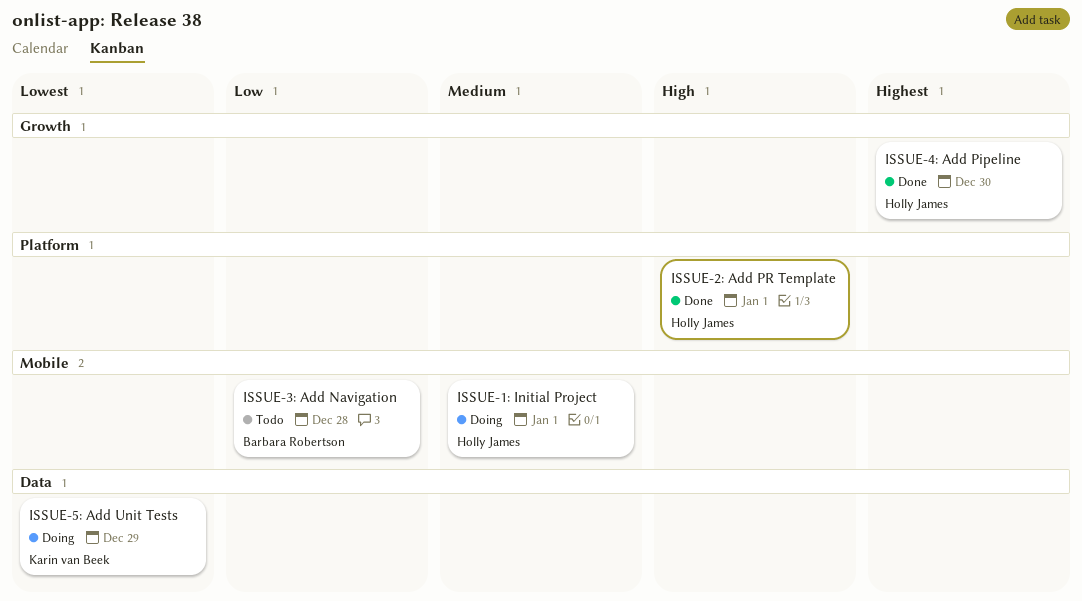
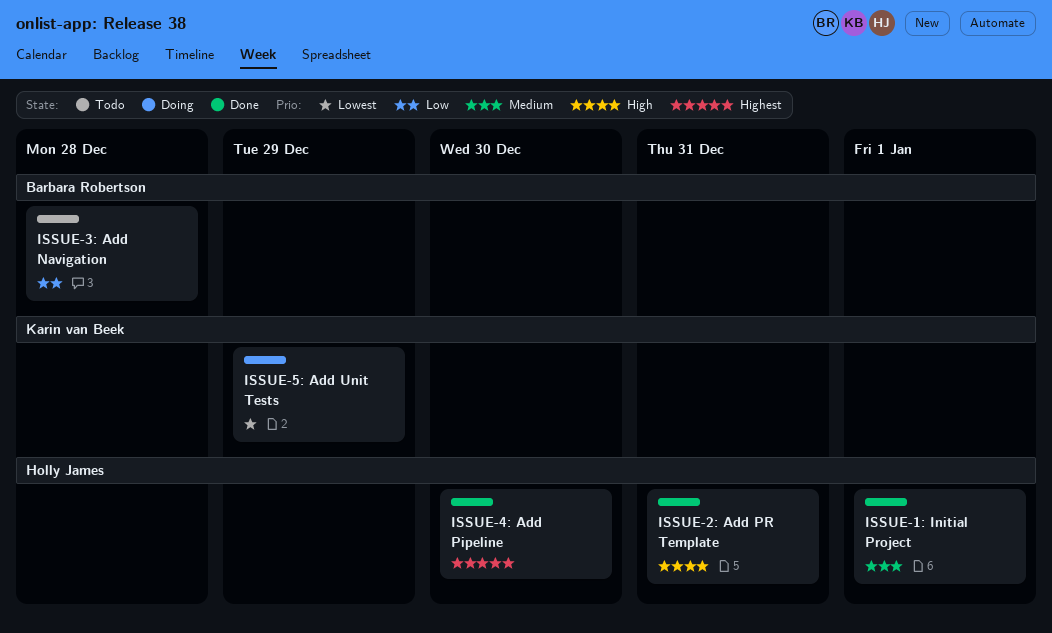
ISSUE-1: Initial Project, status: Doing -> Done
ISSUE-2: Add PR Template, due: Jan 1 -> Dec 31

